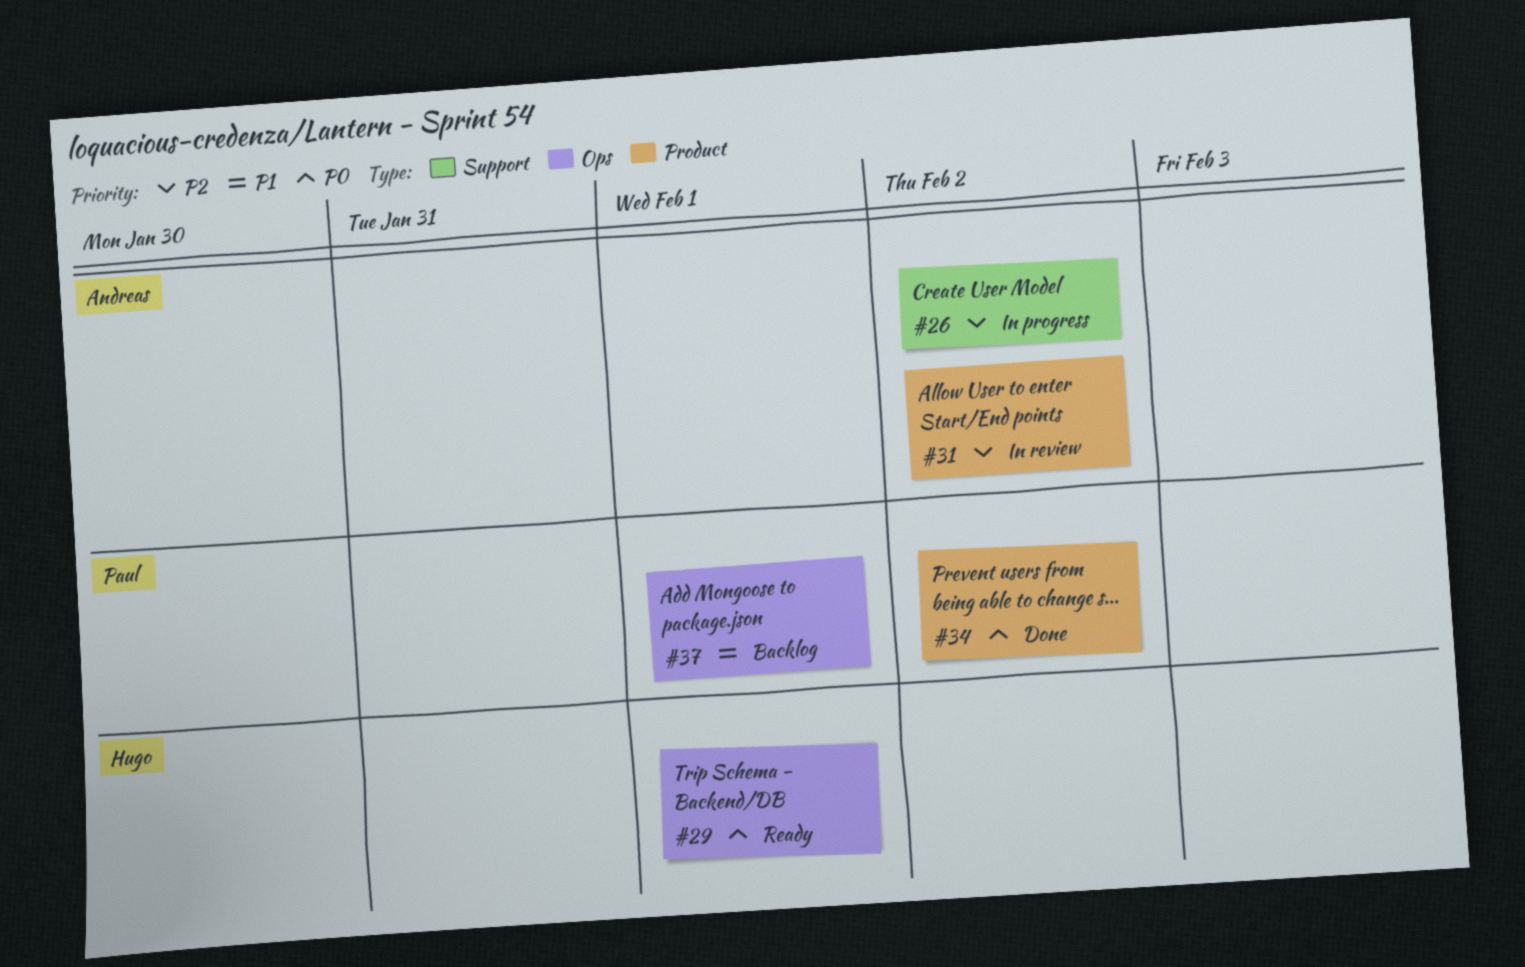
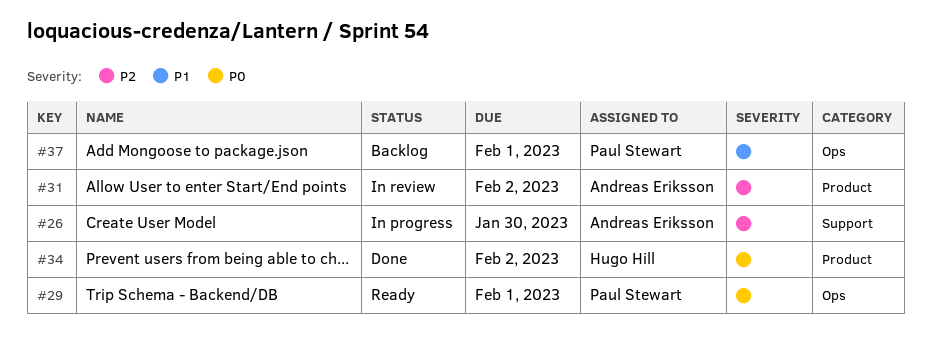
#26, due: Feb 2 -> Jan 30
#29, owner: Hugo Hill -> Paul Stewart
#34, owner: Paul Stewart -> Hugo Hill

